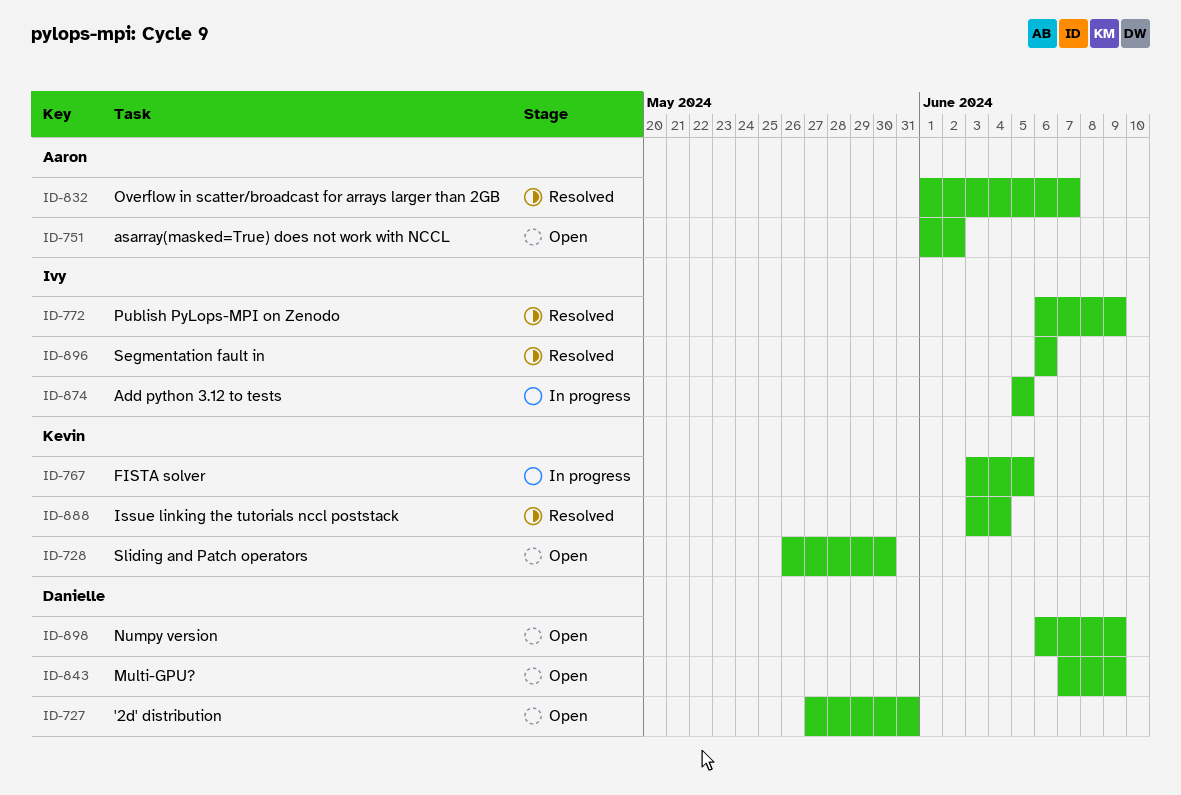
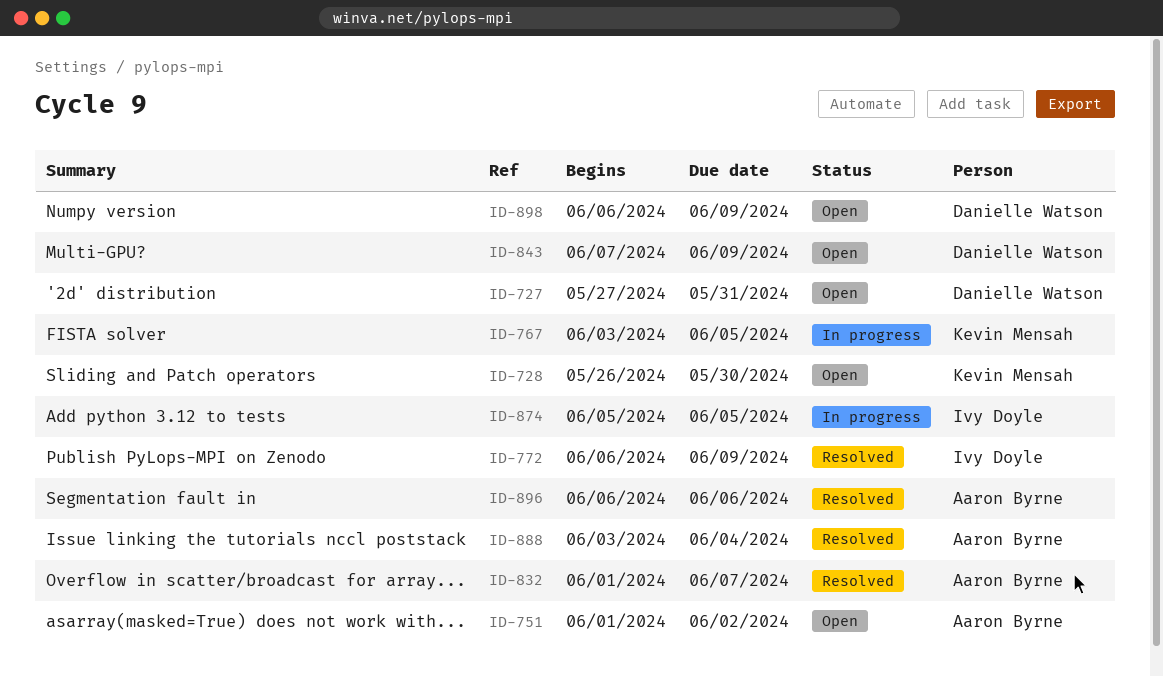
ID-888, owner: Kevin Mensah -> Aaron Byrne
ID-896, owner: Ivy Doyle -> Aaron Byrne

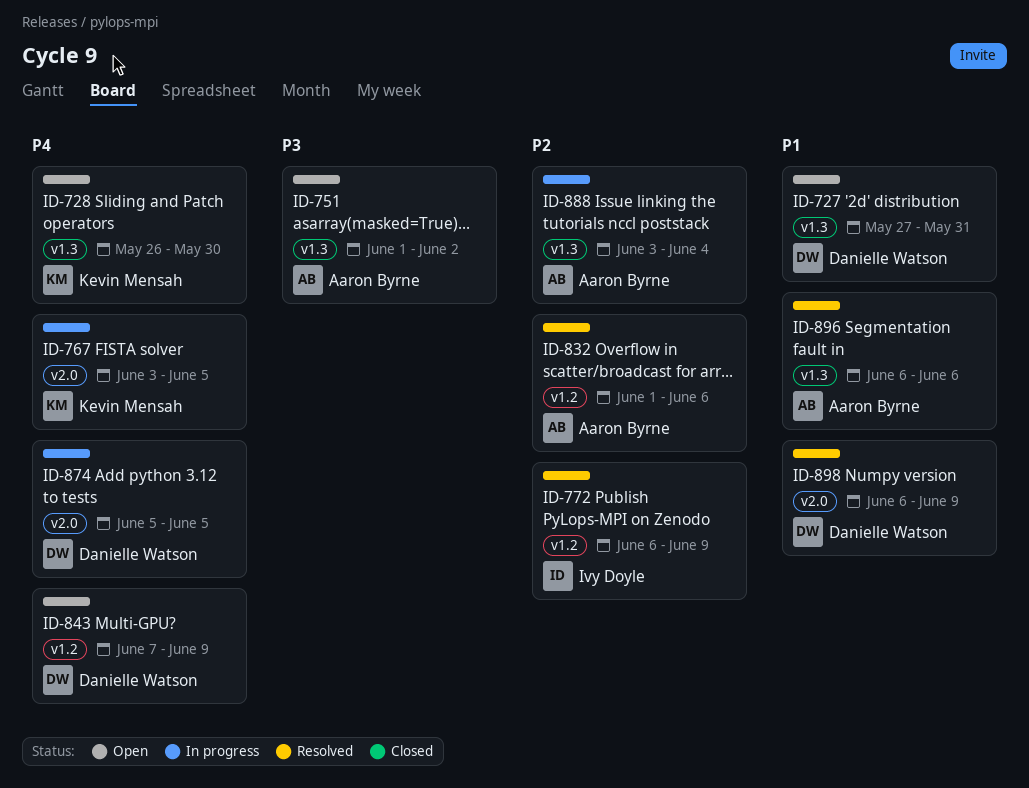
ID-832, due: Jun 7 -> Jun 6
ID-874, owner: Ivy Doyle -> Danielle Watson
ID-888, status: Resolved -> In progress
ID-898, status: Open -> Resolved

